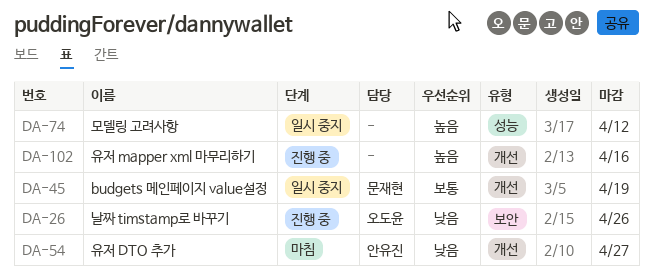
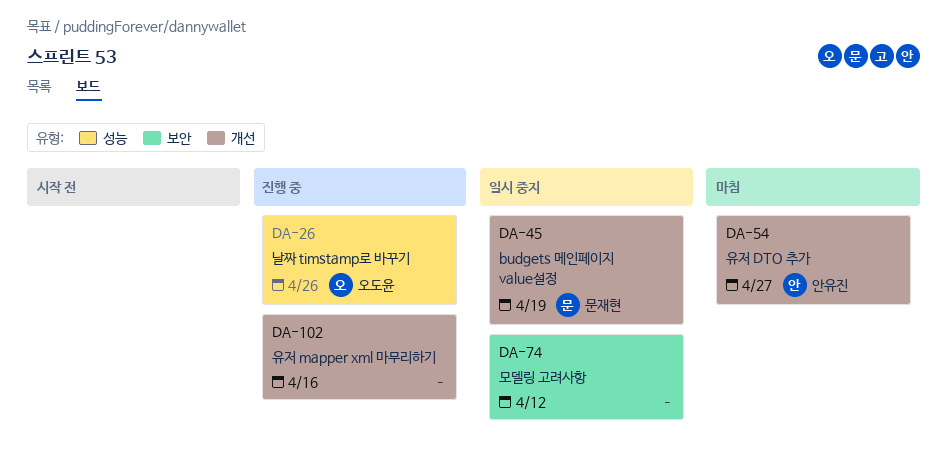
DA-26, label: 보안 -> 성능
DA-74, label: 성능 -> 보안

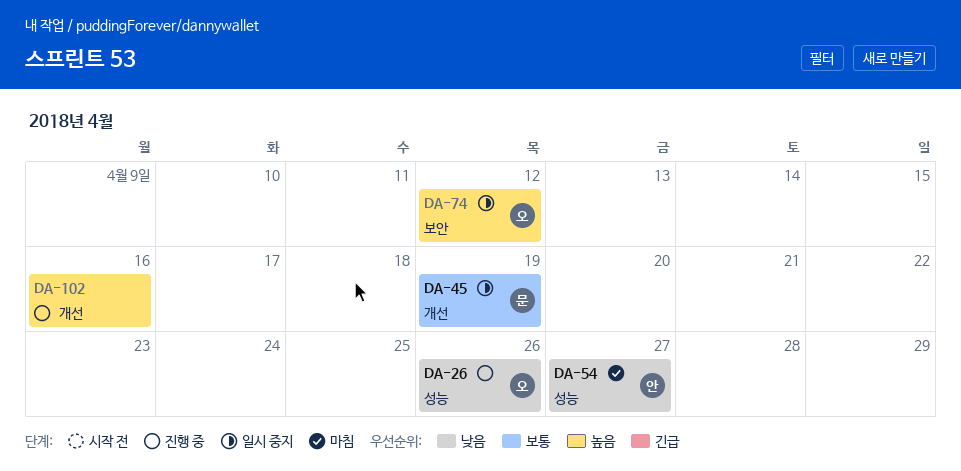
DA-54, label: 개선 -> 성능
DA-74, owner: none -> 오도윤

